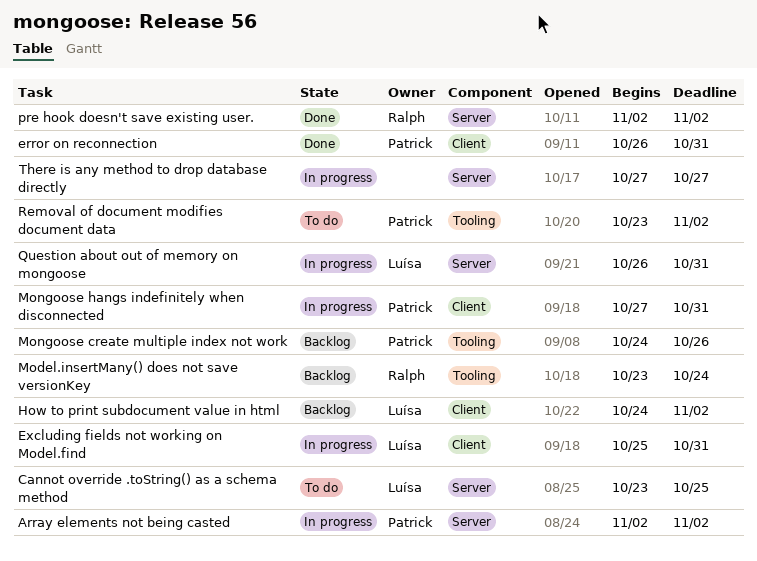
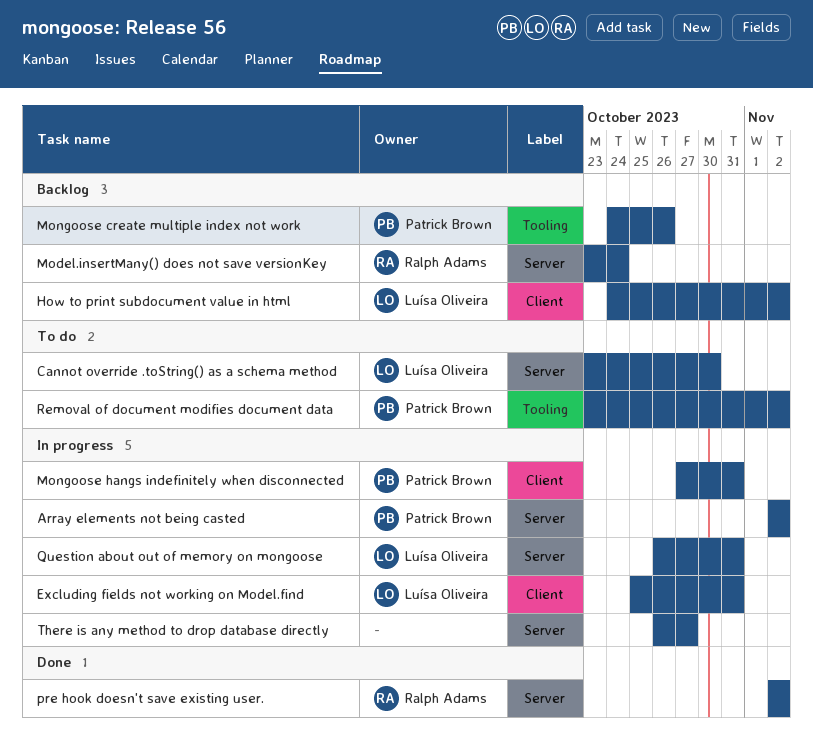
Cannot override .toString() as a schema method, due: Oct 25 -> Oct 30
error on reconnection: present -> none
Model.insertMany() does not save versionKey, label: Tooling -> Server
There is any method to drop database directly, start: Oct 27 -> Oct 26

